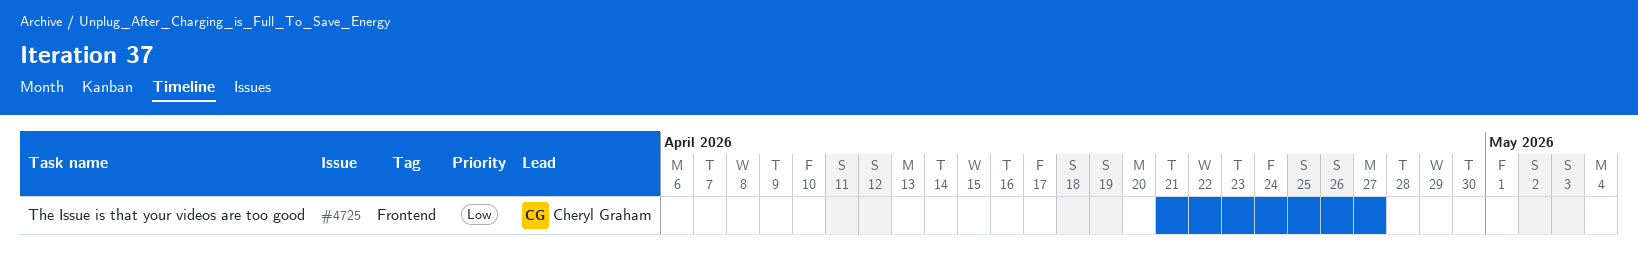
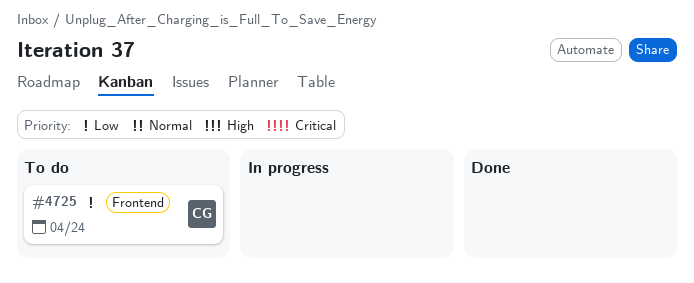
#4725, due: Apr 27 -> Apr 24

